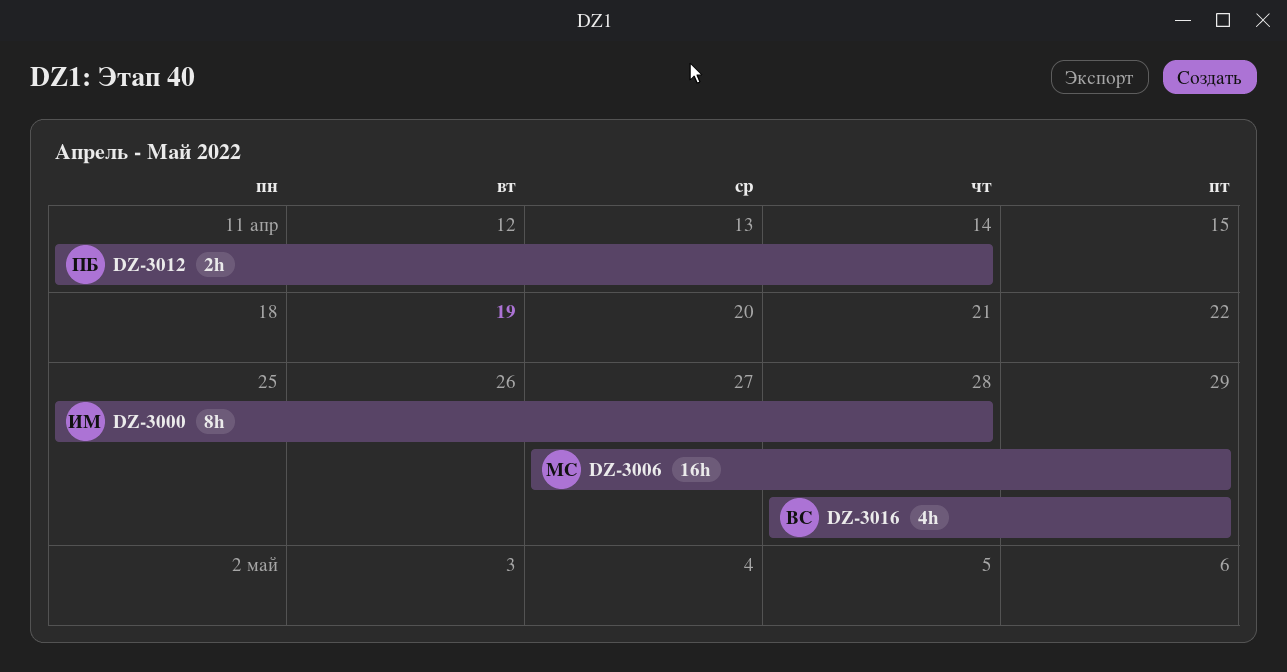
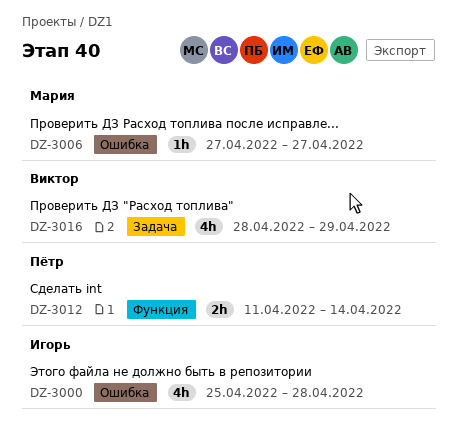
DZ-3000, estimate: 8h -> 4h
DZ-3006, estimate: 16h -> 1h
DZ-3006, due: Apr 29 -> Apr 27

